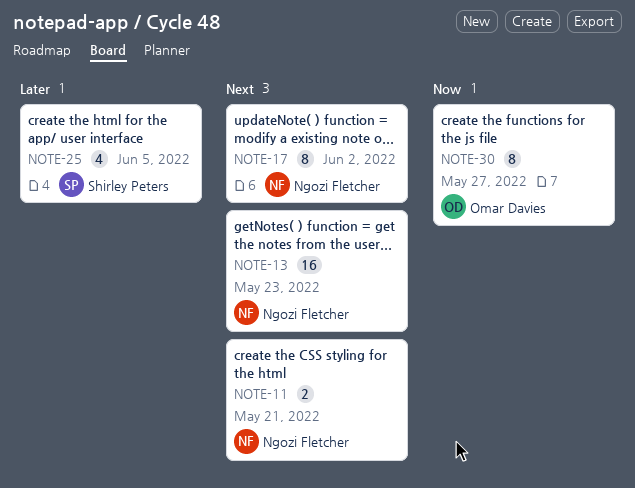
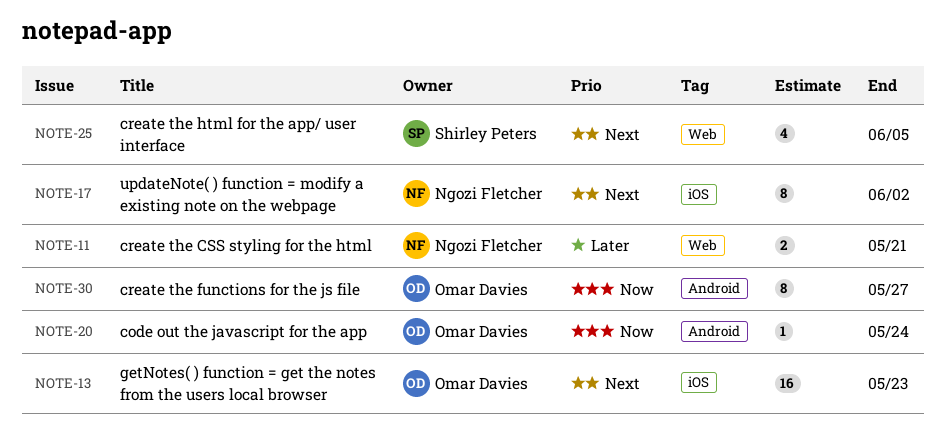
NOTE-11, priority: Next -> Later
NOTE-13, owner: Ngozi Fletcher -> Omar Davies
NOTE-20: none -> present
NOTE-25, priority: Later -> Next

